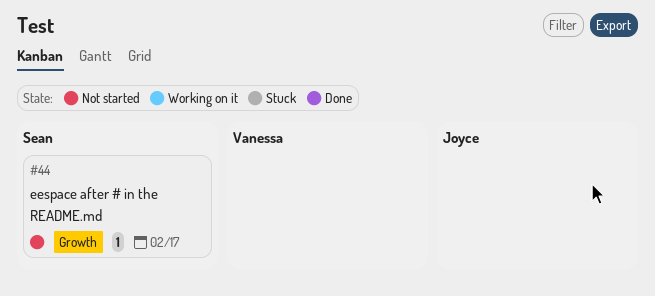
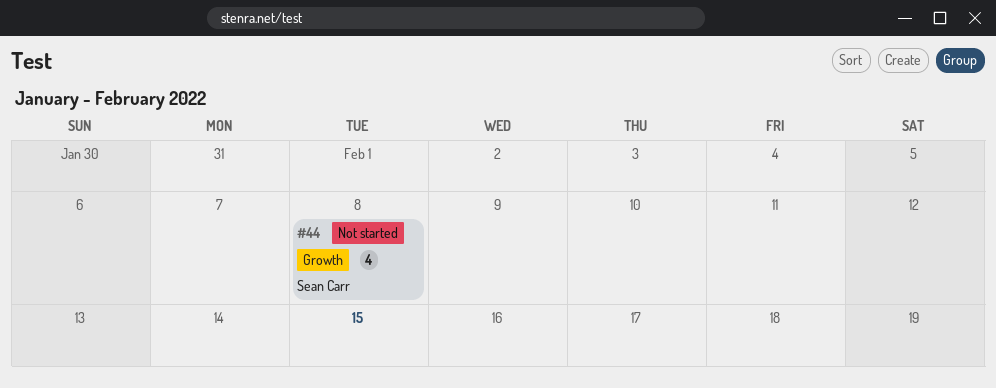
#44, estimate: 1 -> 4
#44, due: Feb 17 -> Feb 8

